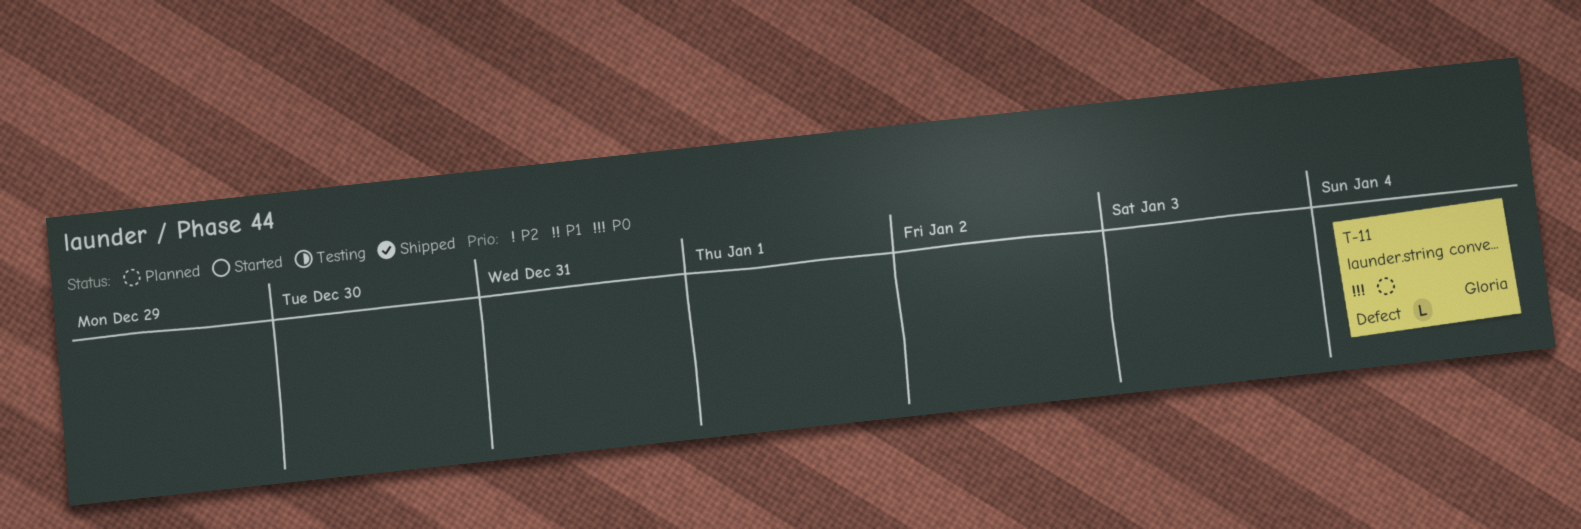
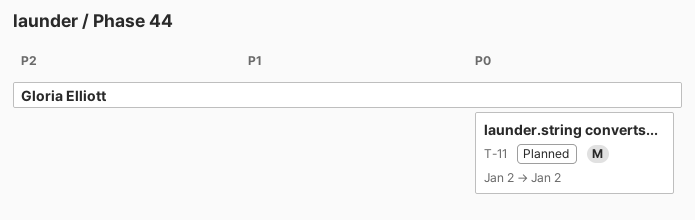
T-11, estimate: L -> M
T-11, due: Jan 4 -> Jan 2

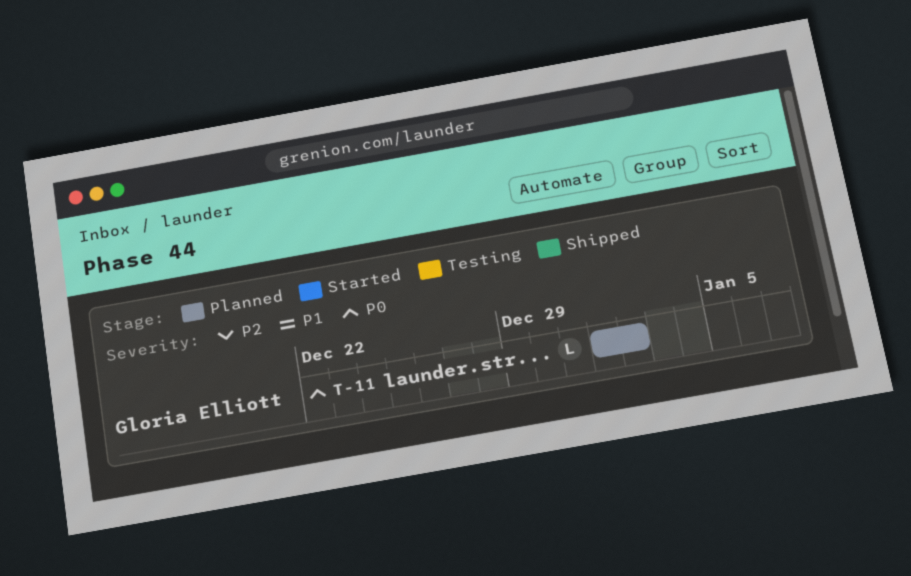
T-11, estimate: M -> L
T-11, start: Jan 2 -> Jan 1

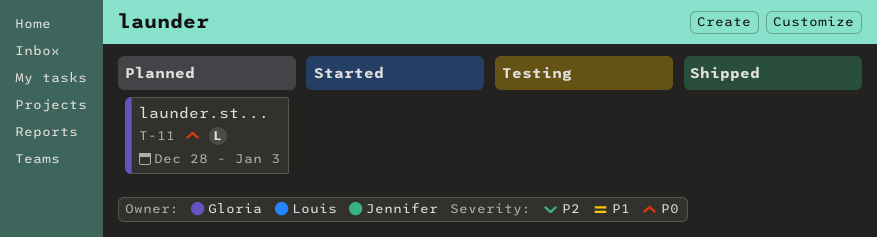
T-11, start: Jan 1 -> Dec 28
T-11, due: Jan 2 -> Jan 3

